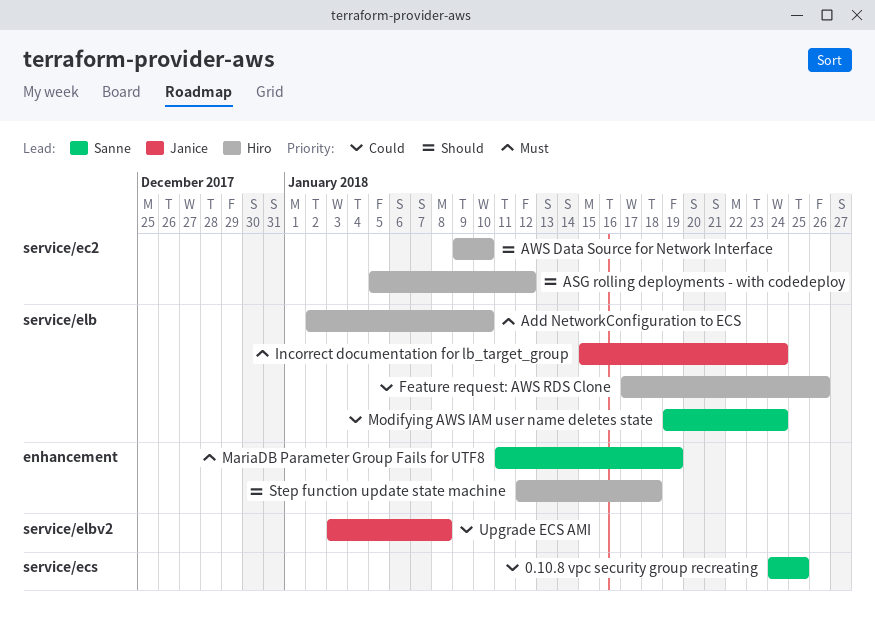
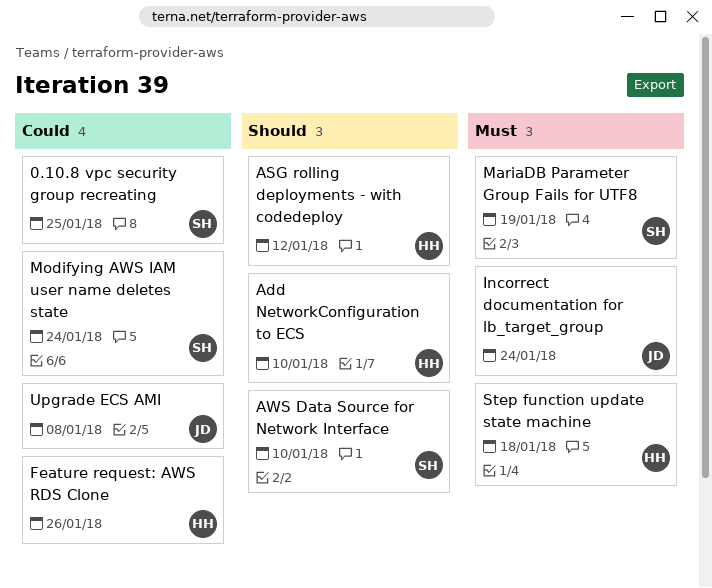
Add NetworkConfiguration to ECS, priority: Must -> Should
AWS Data Source for Network Interface, owner: Hiro -> Sanne
Step function update state machine, priority: Should -> Must

